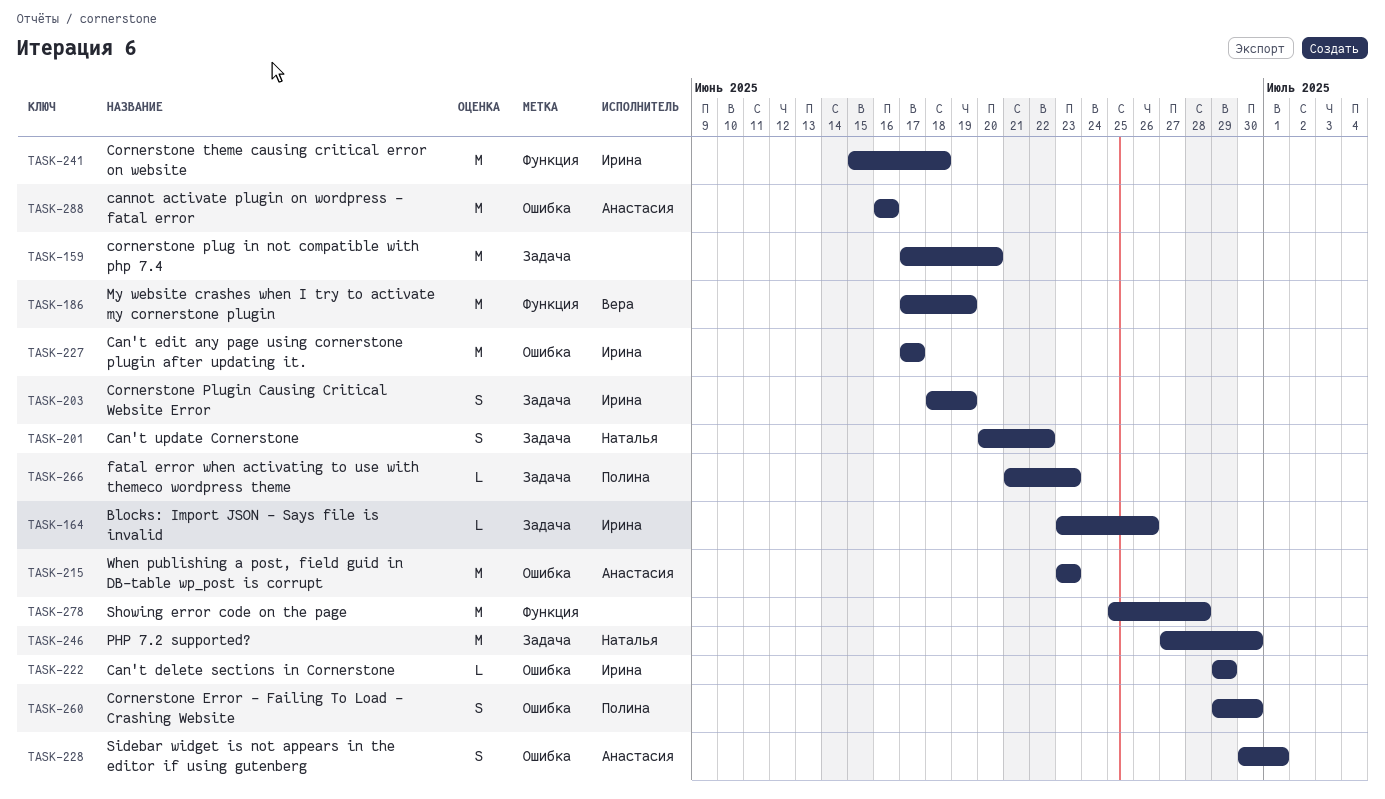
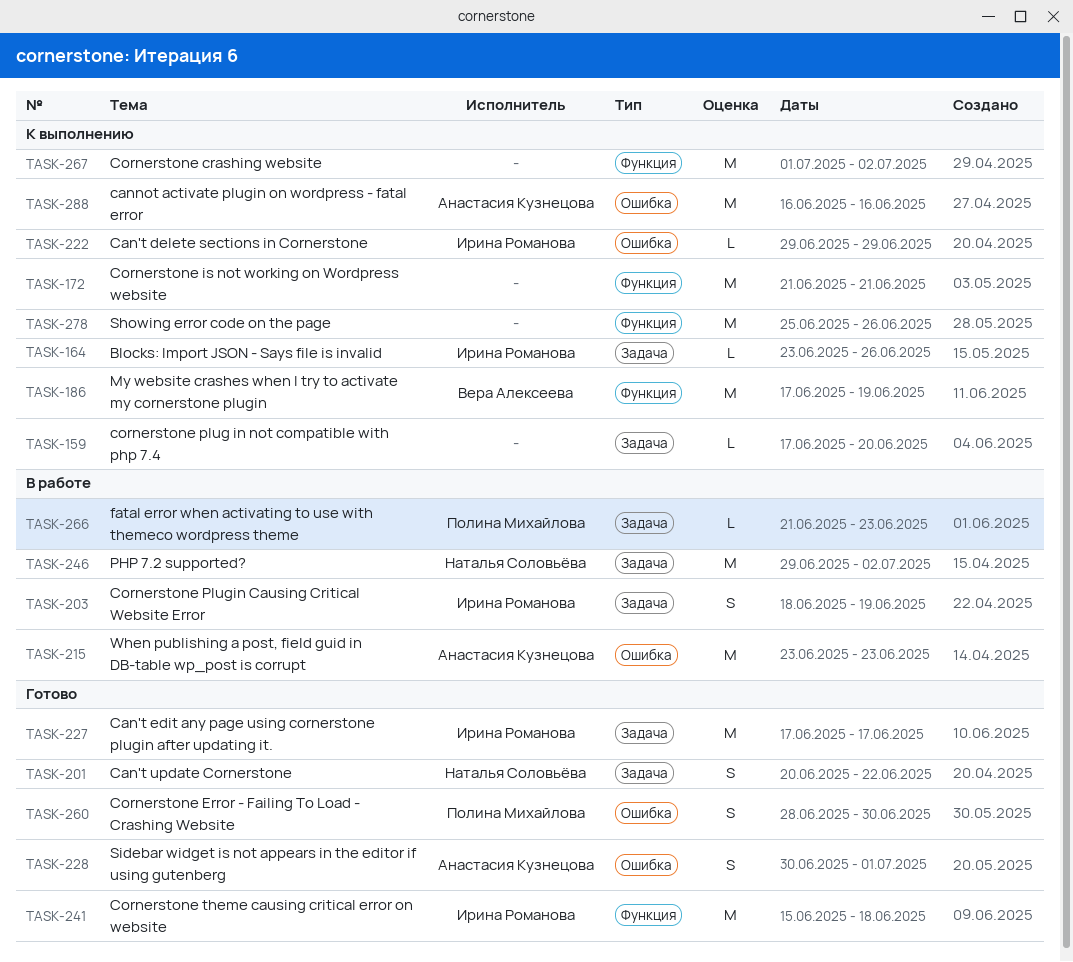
TASK-159, estimate: M -> L
TASK-172: none -> present
TASK-227, label: Ошибка -> Задача
TASK-246, start: Jun 27 -> Jun 29
TASK-246, due: Jun 30 -> Jul 2
TASK-260, start: Jun 29 -> Jun 28
TASK-267: none -> present
TASK-278, due: Jun 28 -> Jun 26

